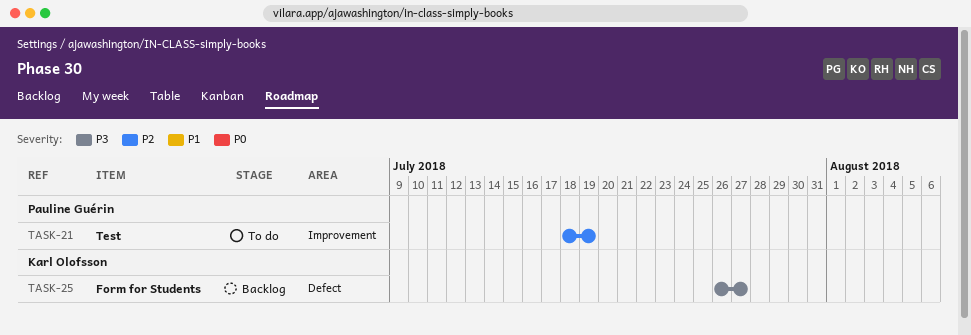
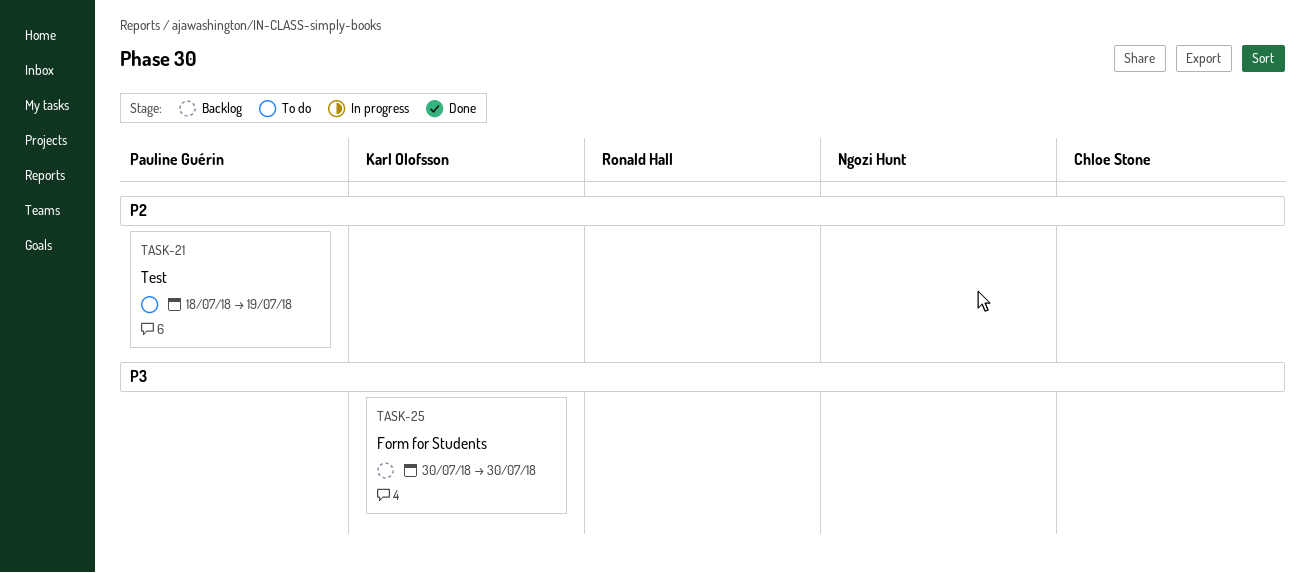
TASK-25, start: Jul 26 -> Jul 30
TASK-25, due: Jul 27 -> Jul 30

